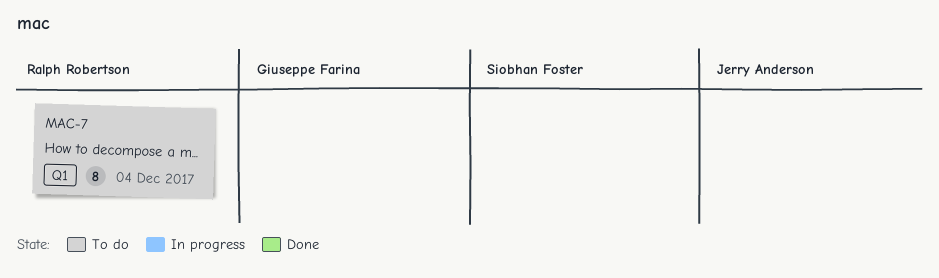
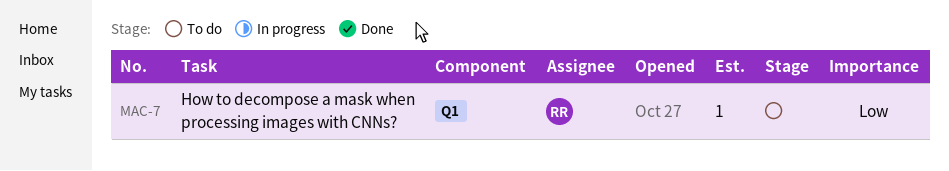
MAC-7, estimate: 8 -> 1

